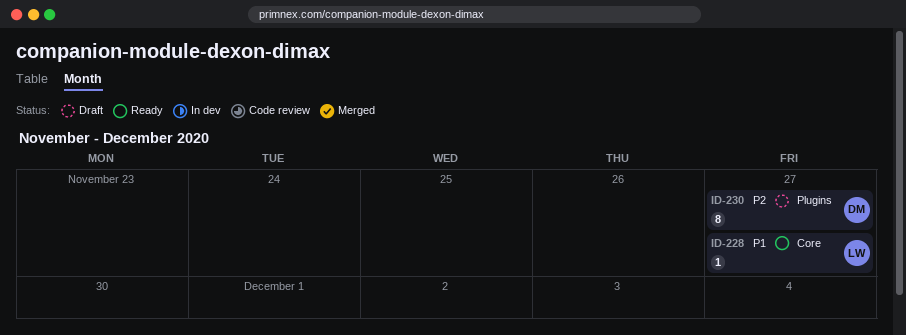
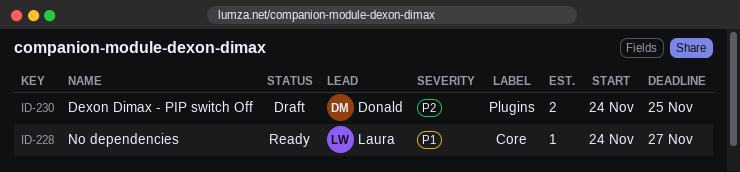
ID-230, estimate: 8 -> 2
ID-230, due: Nov 27 -> Nov 25

